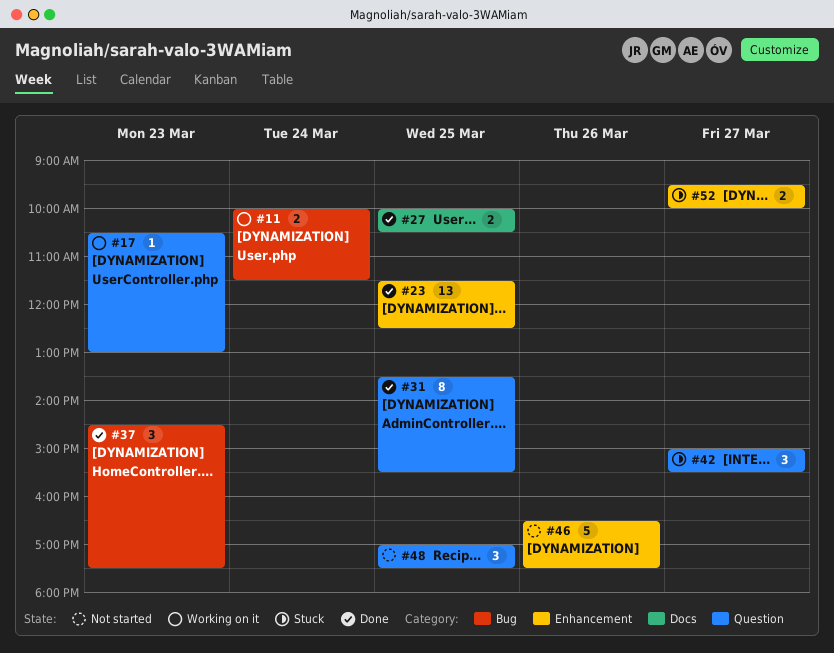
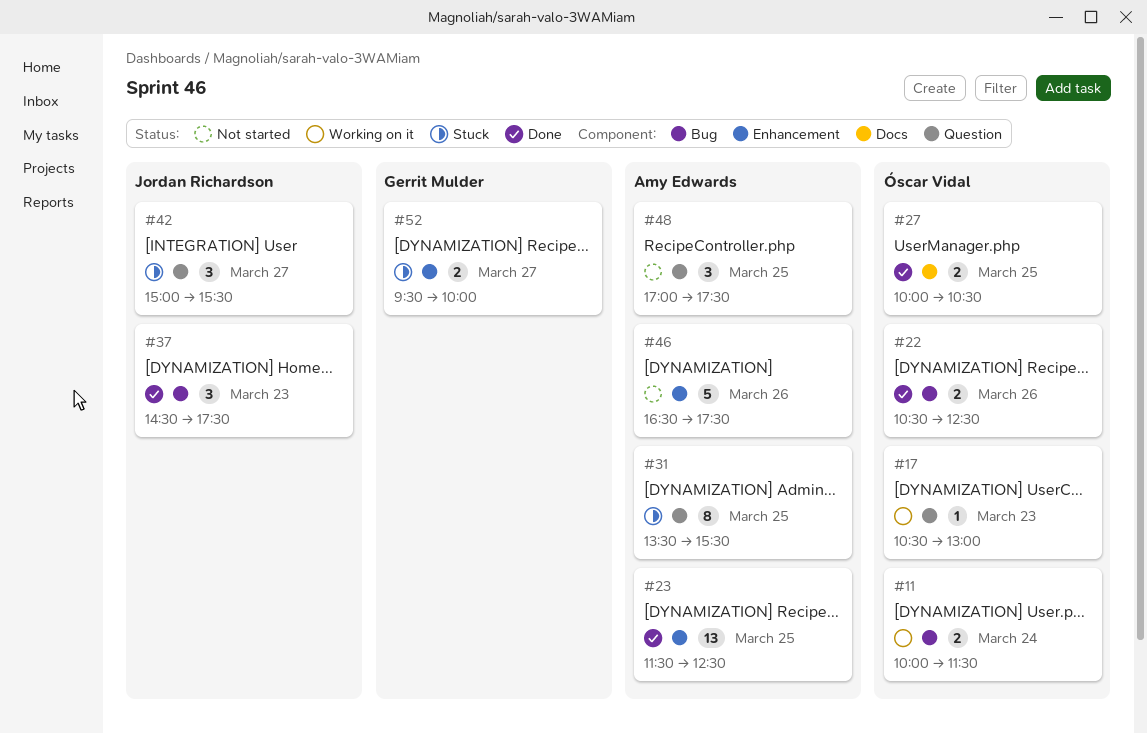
#22: none -> present
#31, status: Done -> Stuck

